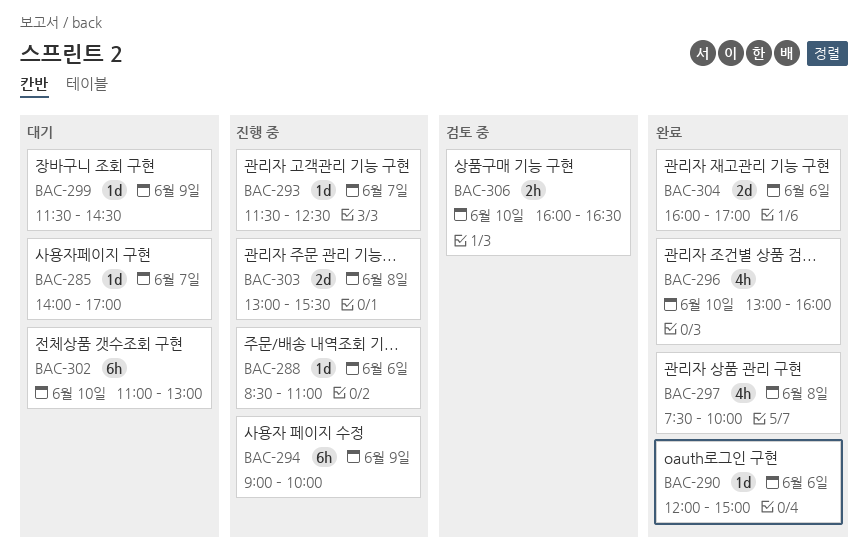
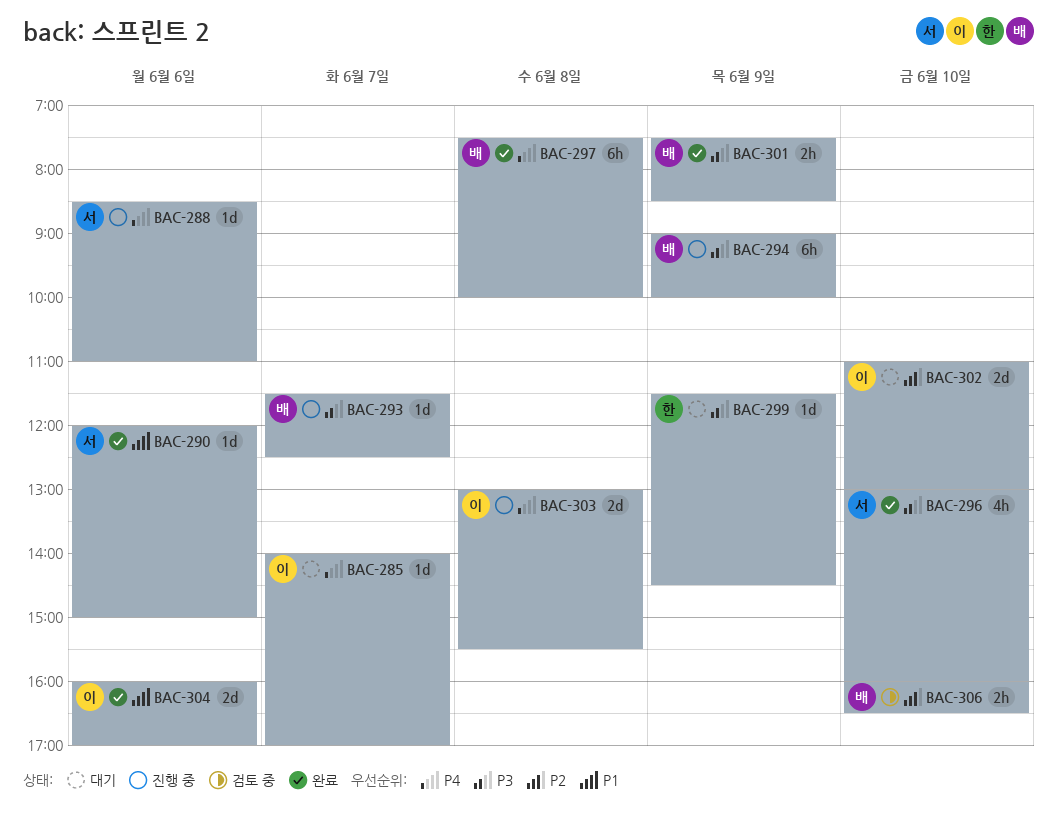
BAC-297, estimate: 4h -> 6h
BAC-301: none -> present
BAC-302, estimate: 6h -> 2d

